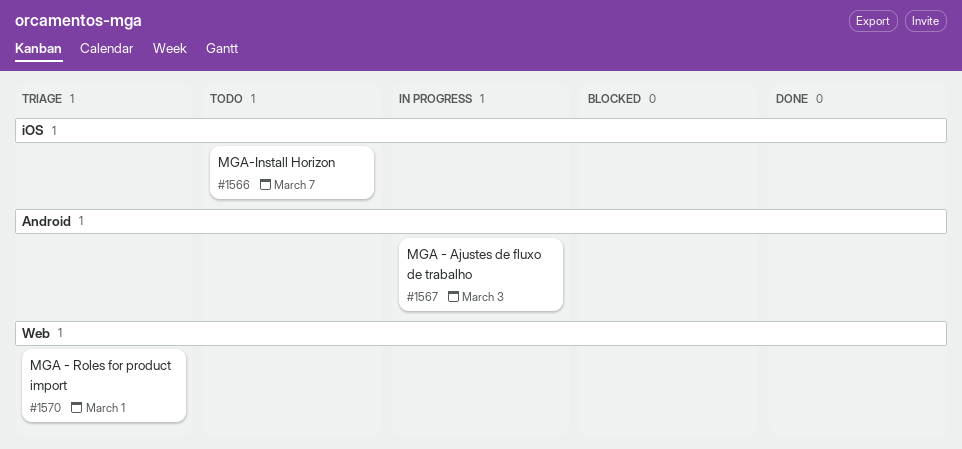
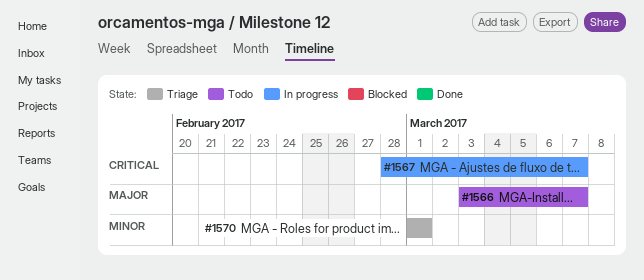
#1567, due: Mar 3 -> Mar 7

